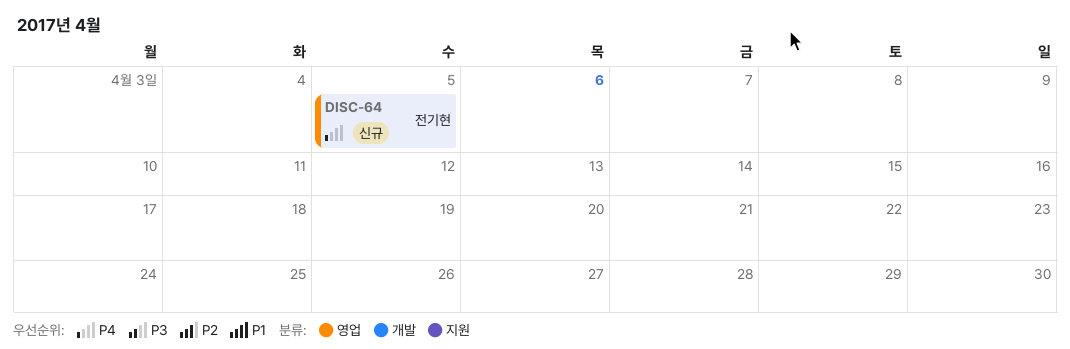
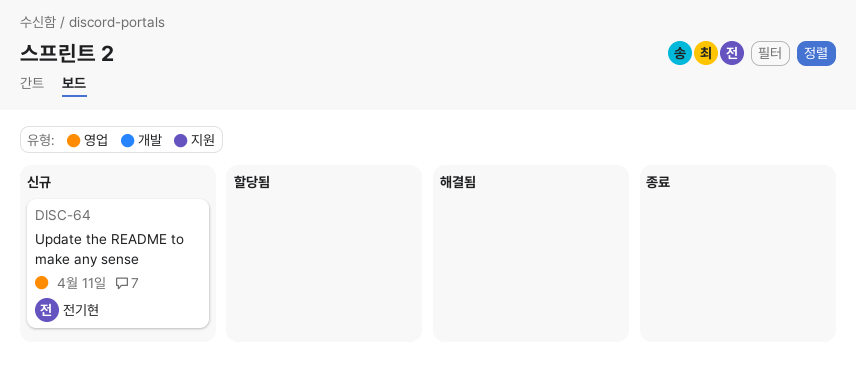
DISC-64, due: Apr 5 -> Apr 11

